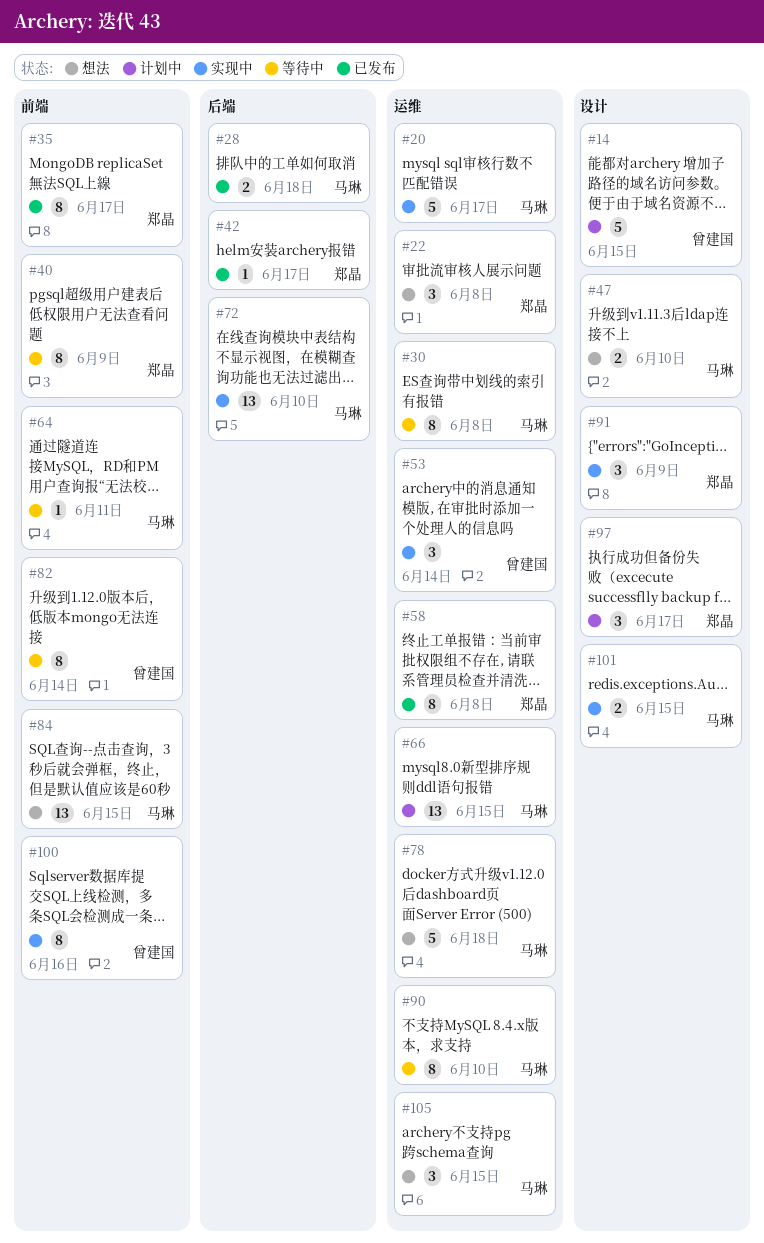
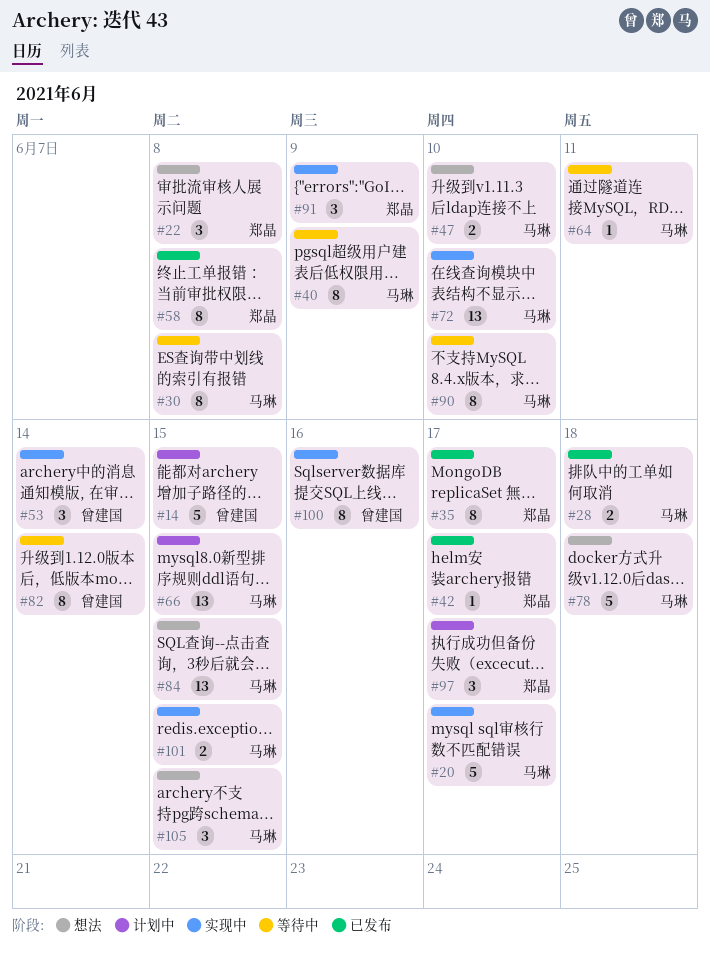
#40, owner: 郑晶 -> 马琳

